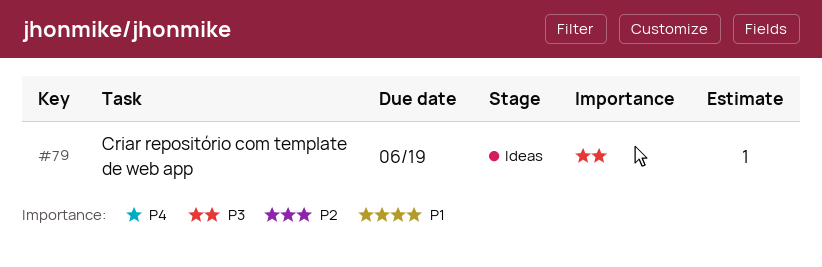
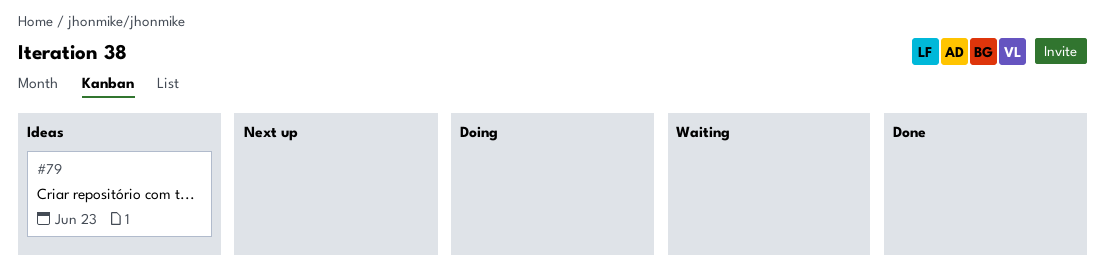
#79, due: Jun 19 -> Jun 23

